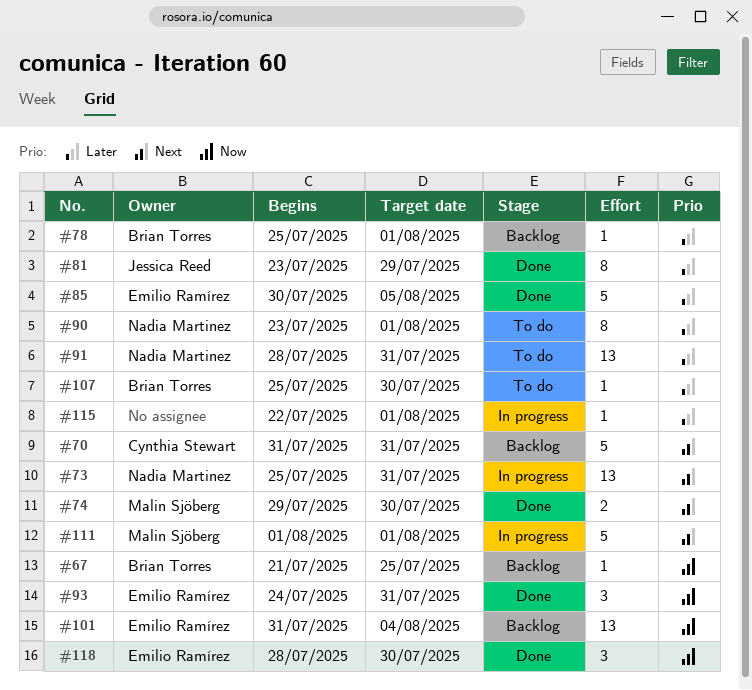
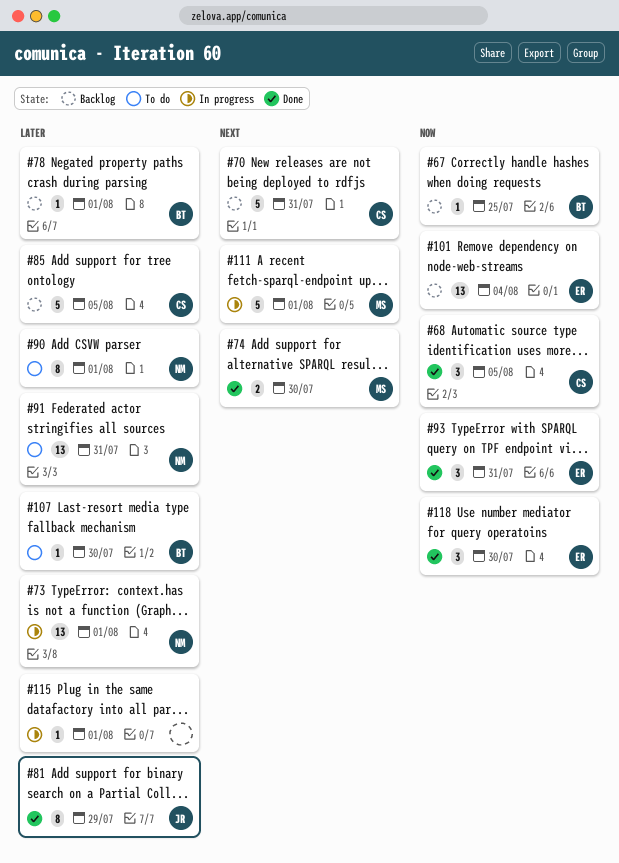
#68: none -> present
#73, priority: Next -> Later
#73, due: Jul 31 -> Aug 1
#85, status: Done -> Backlog
#85, owner: Emilio Ramírez -> Cynthia Stewart

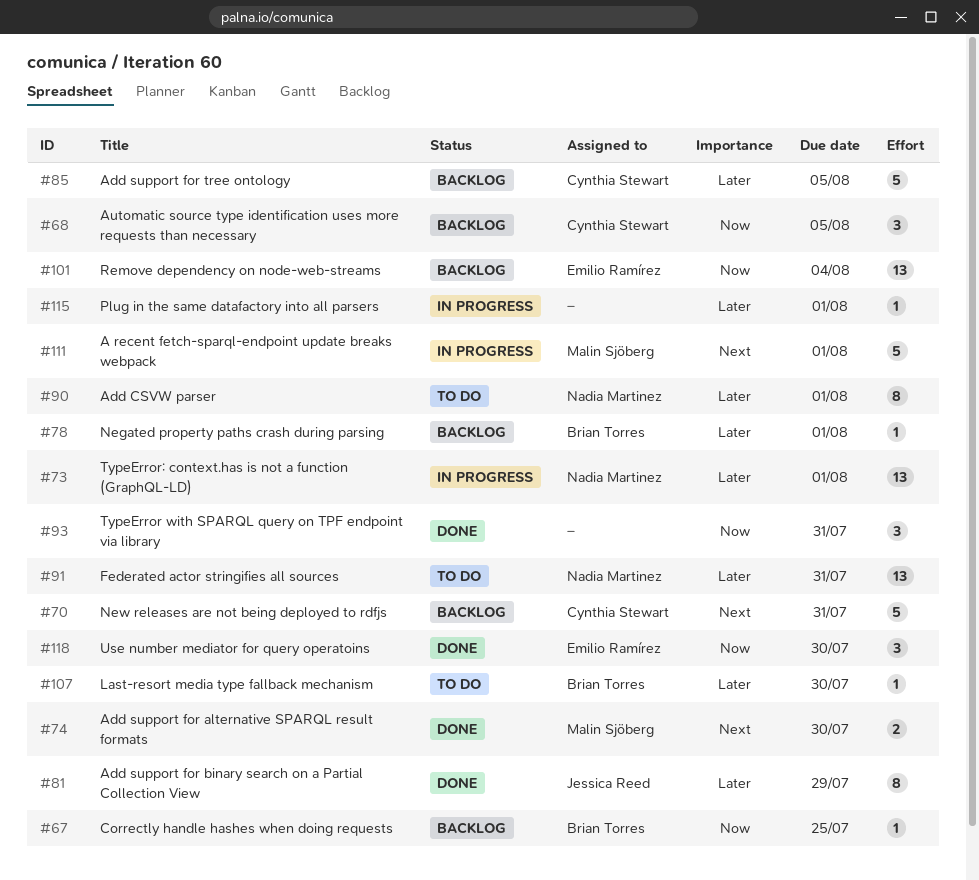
#68, status: Done -> Backlog
#93, owner: Emilio Ramírez -> none

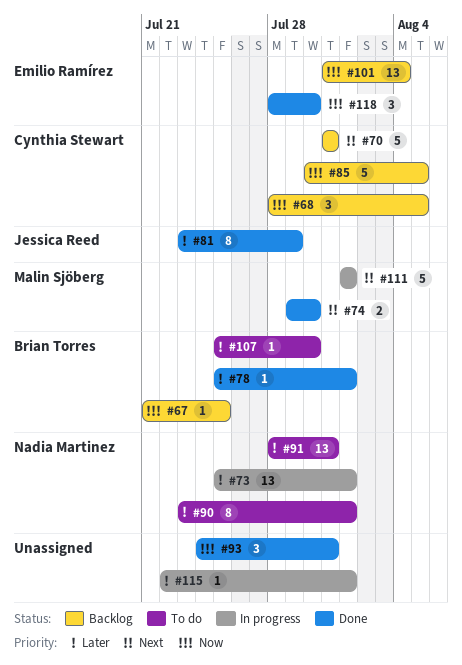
#78, status: Backlog -> Done
#85, priority: Later -> Now

